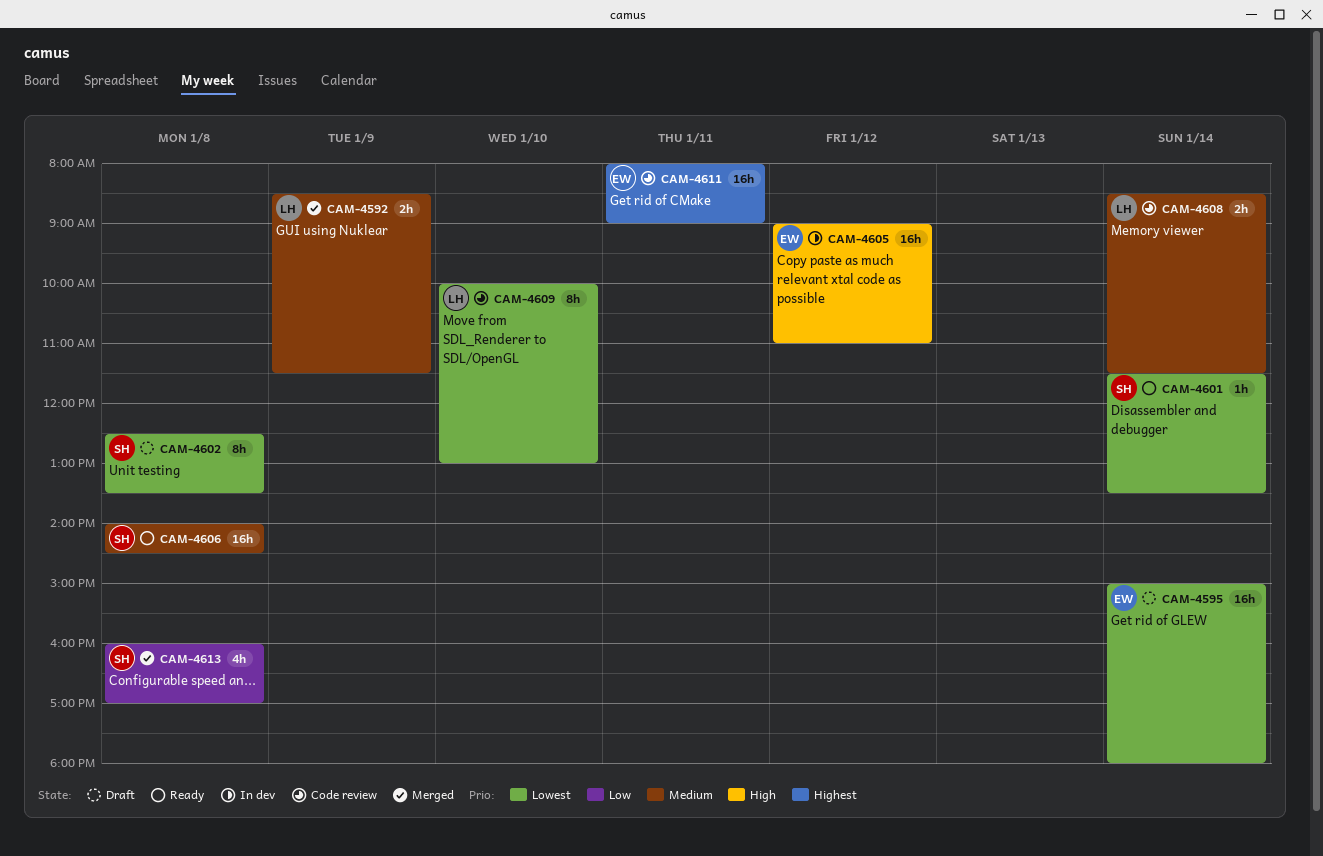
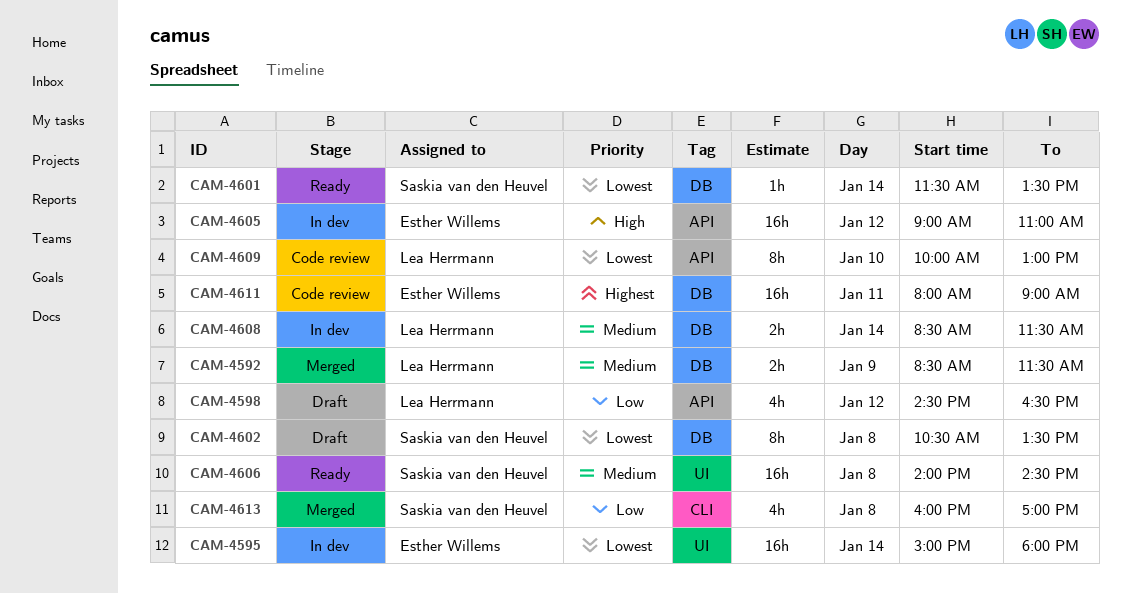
CAM-4595, status: Draft -> In dev
CAM-4598: none -> present
CAM-4602, begins: 12:30 -> 10:30
CAM-4608, status: Code review -> In dev

